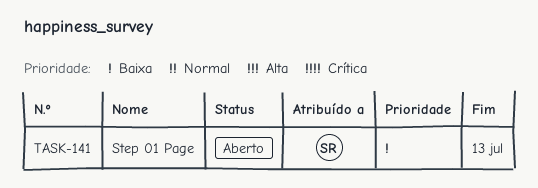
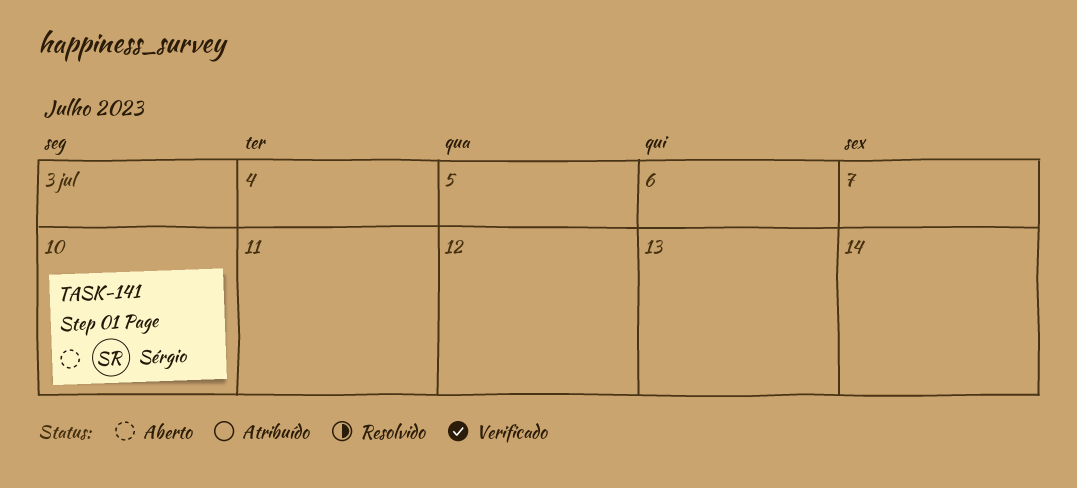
TASK-141, due: Jul 13 -> Jul 10

